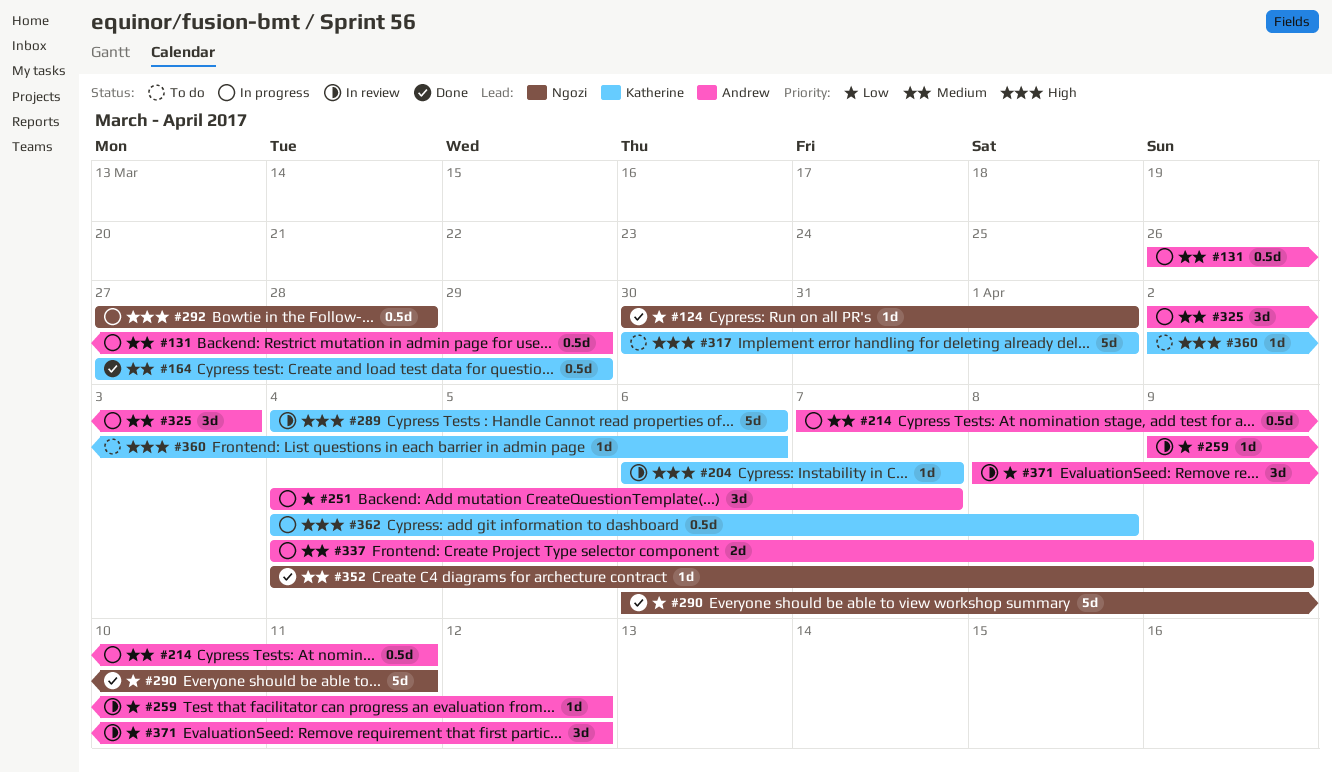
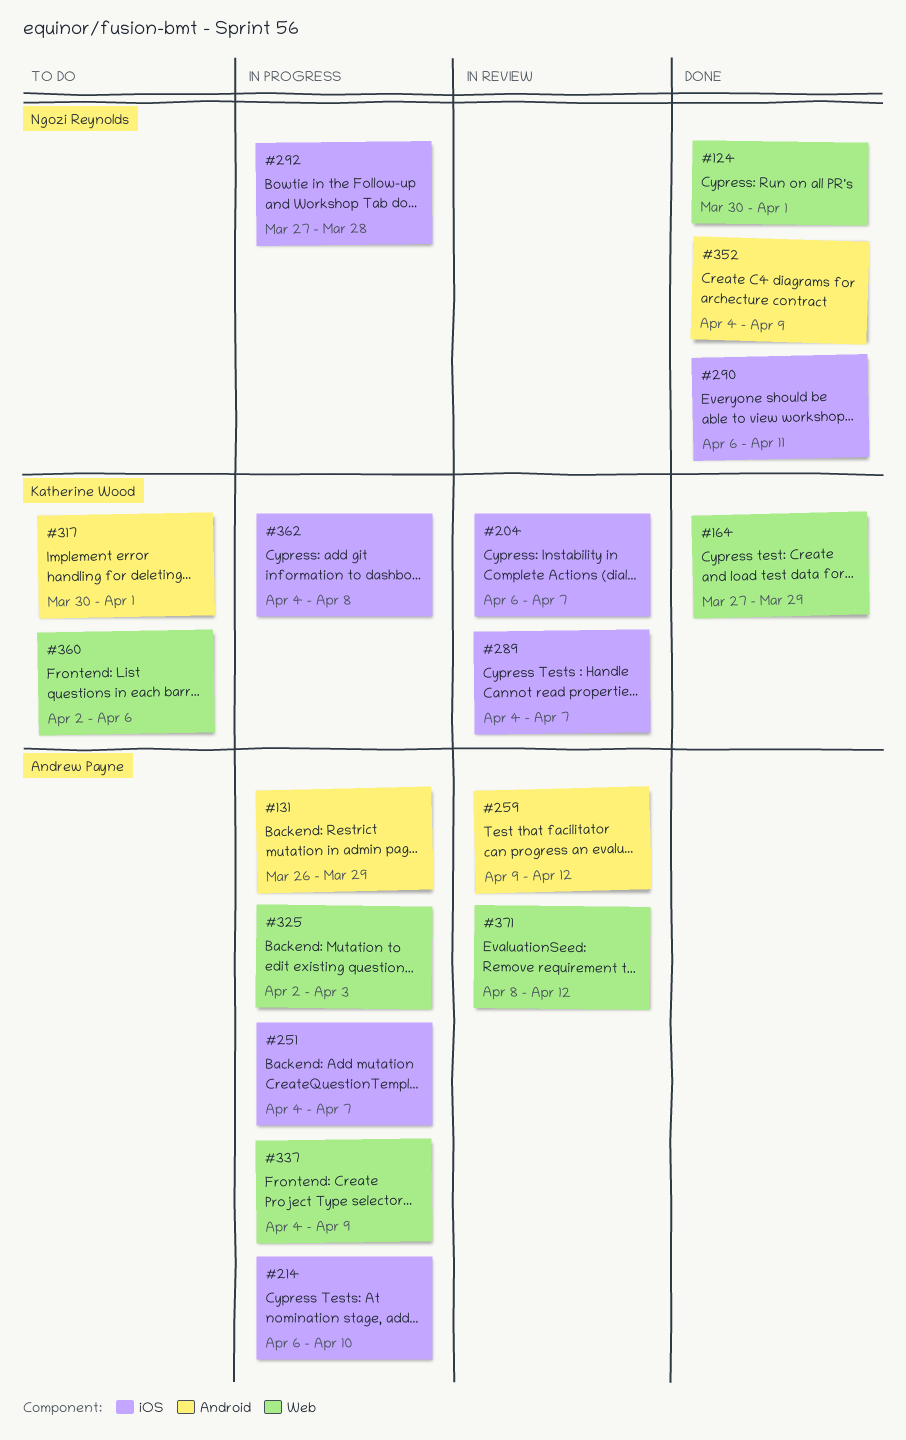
#214, start: Apr 7 -> Apr 6
#214, due: Apr 11 -> Apr 10
#289, due: Apr 6 -> Apr 7

